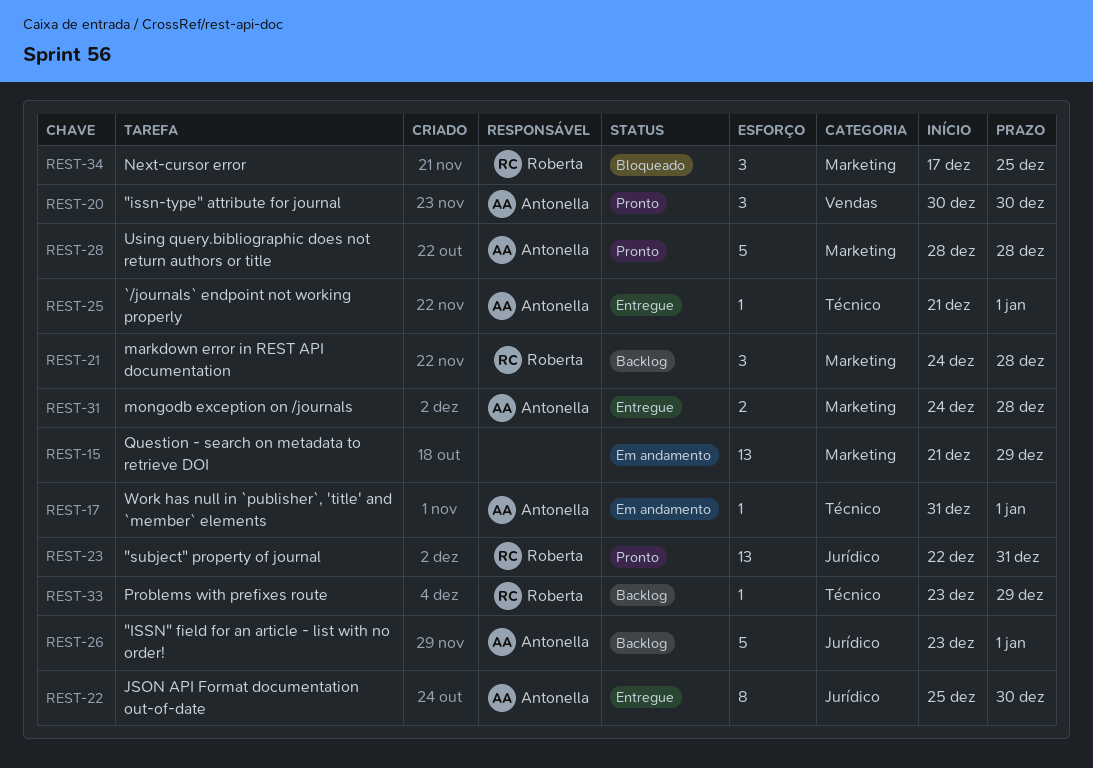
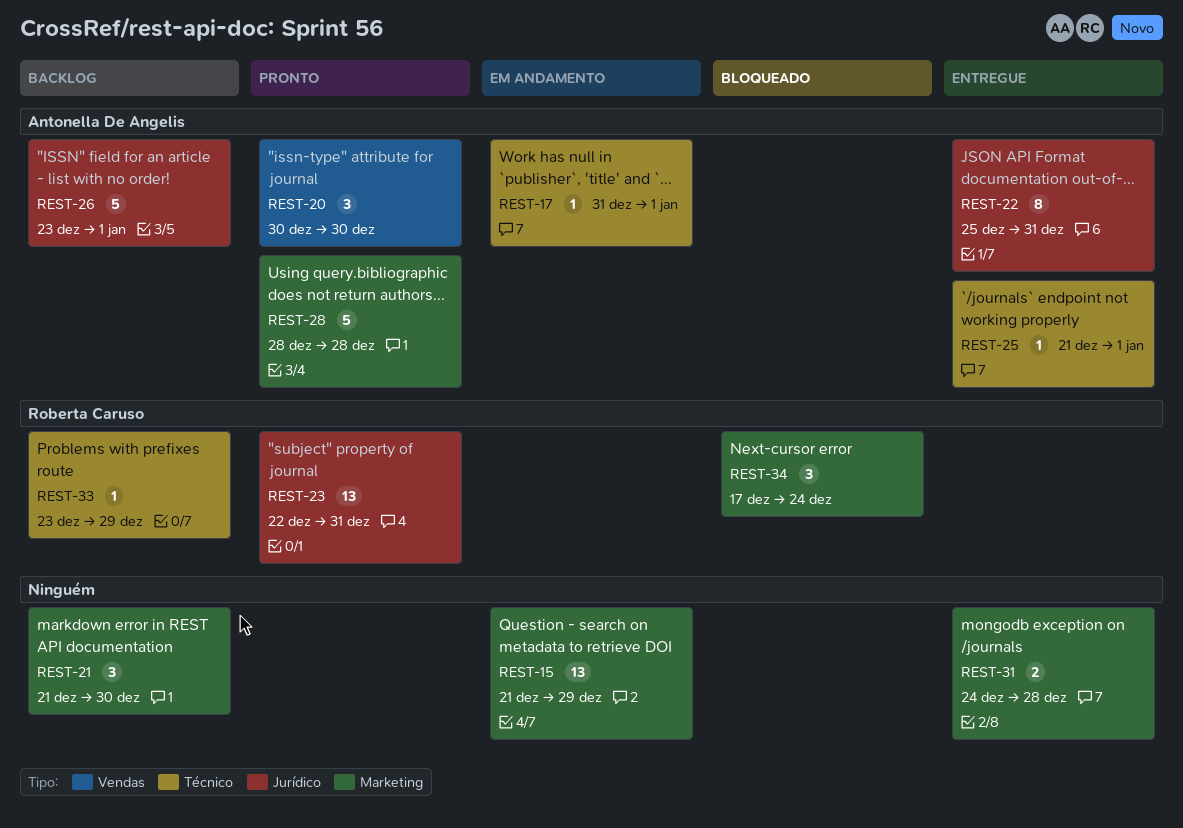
REST-21, owner: Roberta Caruso -> none
REST-21, start: Dec 24 -> Dec 21
REST-21, due: Dec 28 -> Dec 30
REST-22, due: Dec 30 -> Dec 31
REST-31, owner: Antonella De Angelis -> none
REST-34, due: Dec 25 -> Dec 24

